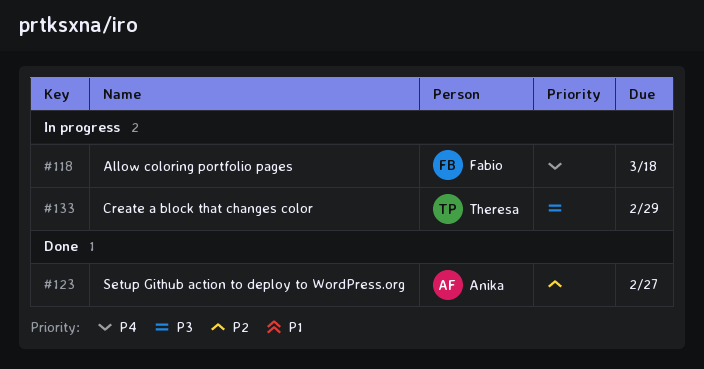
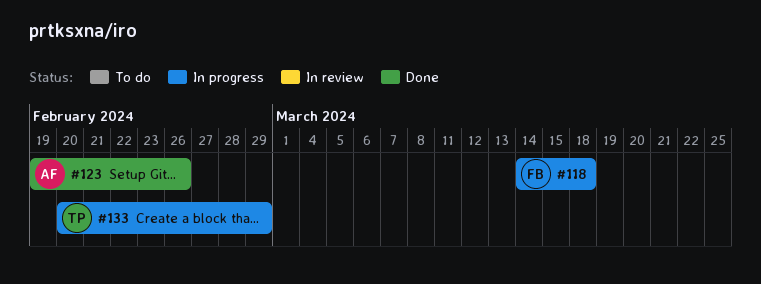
#123, due: Feb 27 -> Feb 26

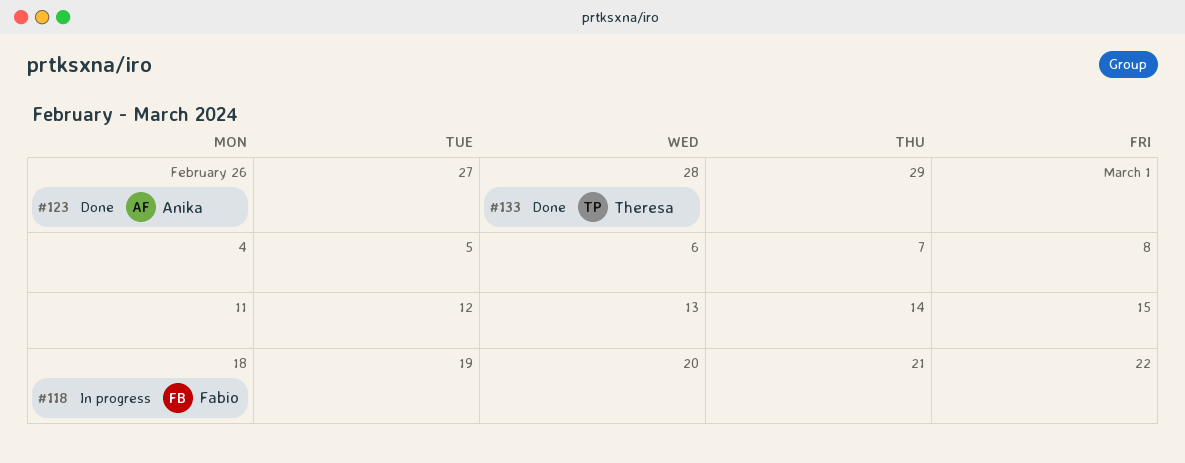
#133, status: In progress -> Done
#133, due: Feb 29 -> Feb 28

